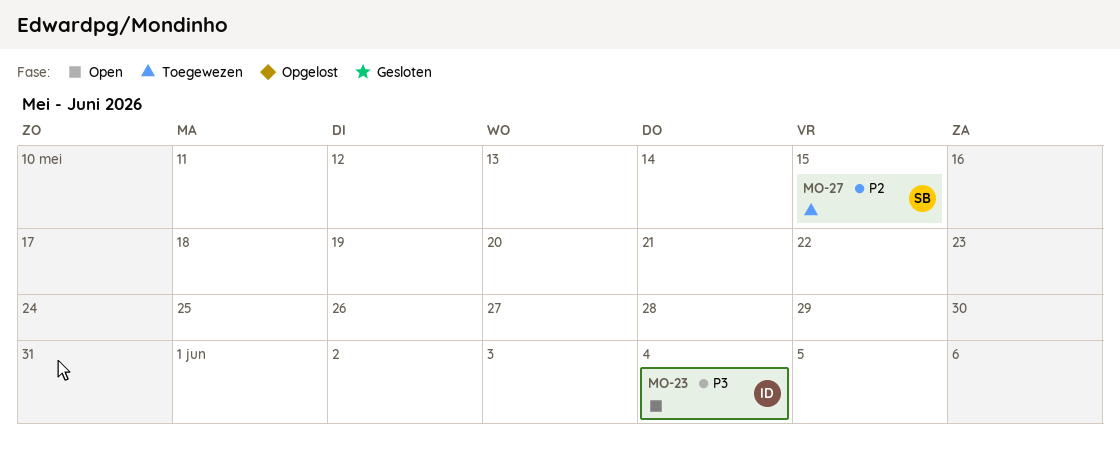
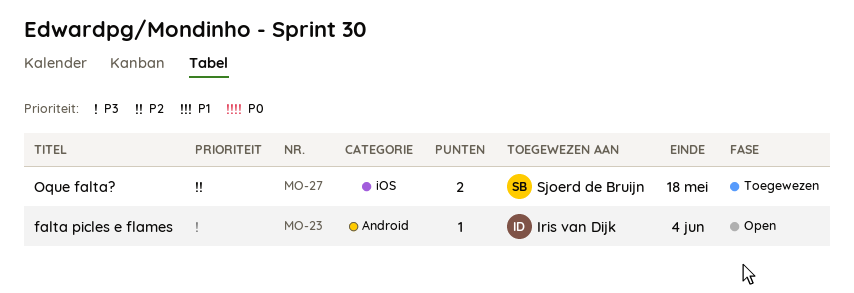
MO-27, due: May 15 -> May 18

